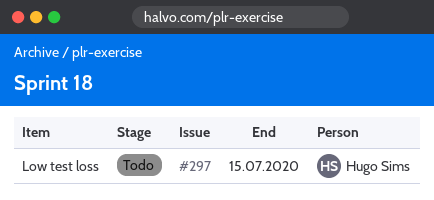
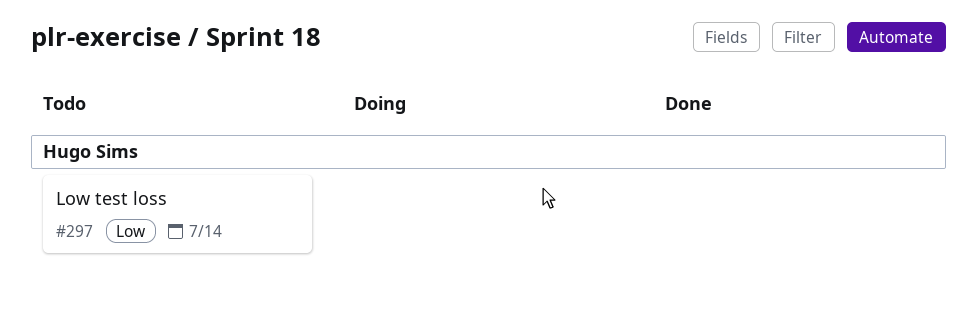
#297, due: Jul 15 -> Jul 14

